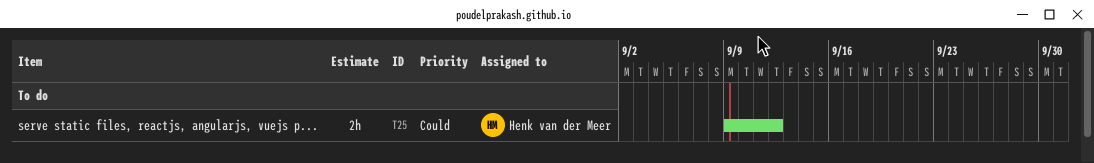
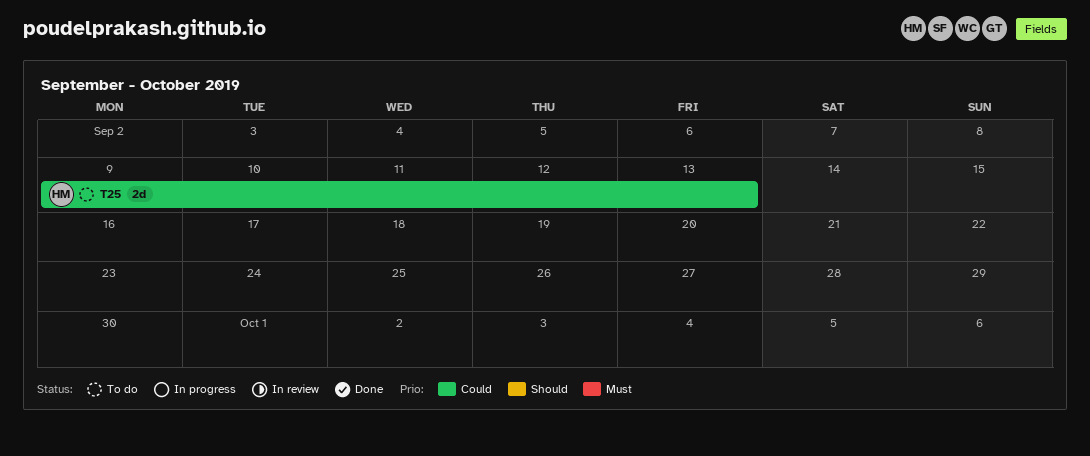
T25, estimate: 2h -> 2d
T25, due: Sep 12 -> Sep 13

